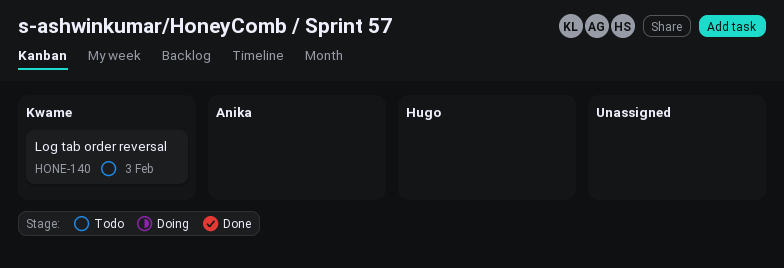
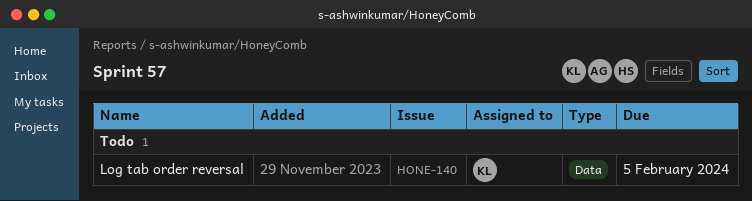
HONE-140, due: Feb 3 -> Feb 5

